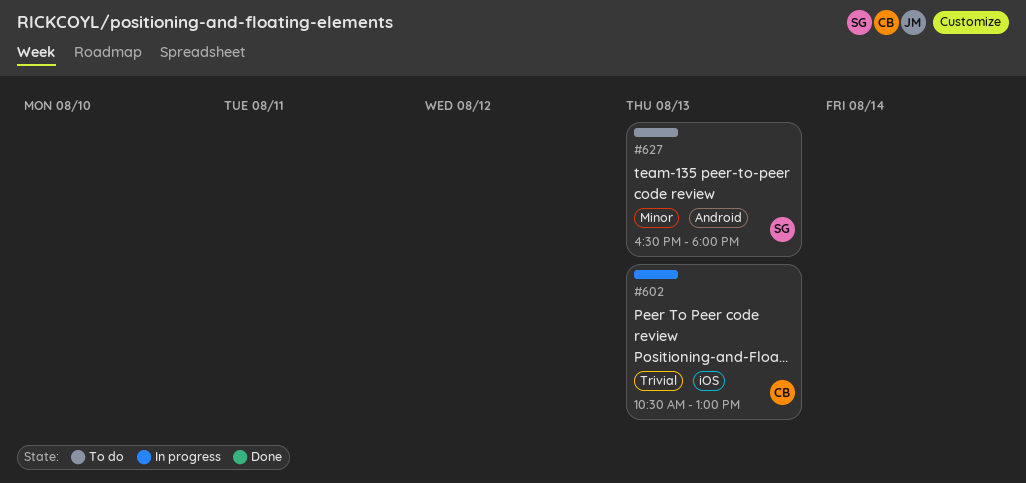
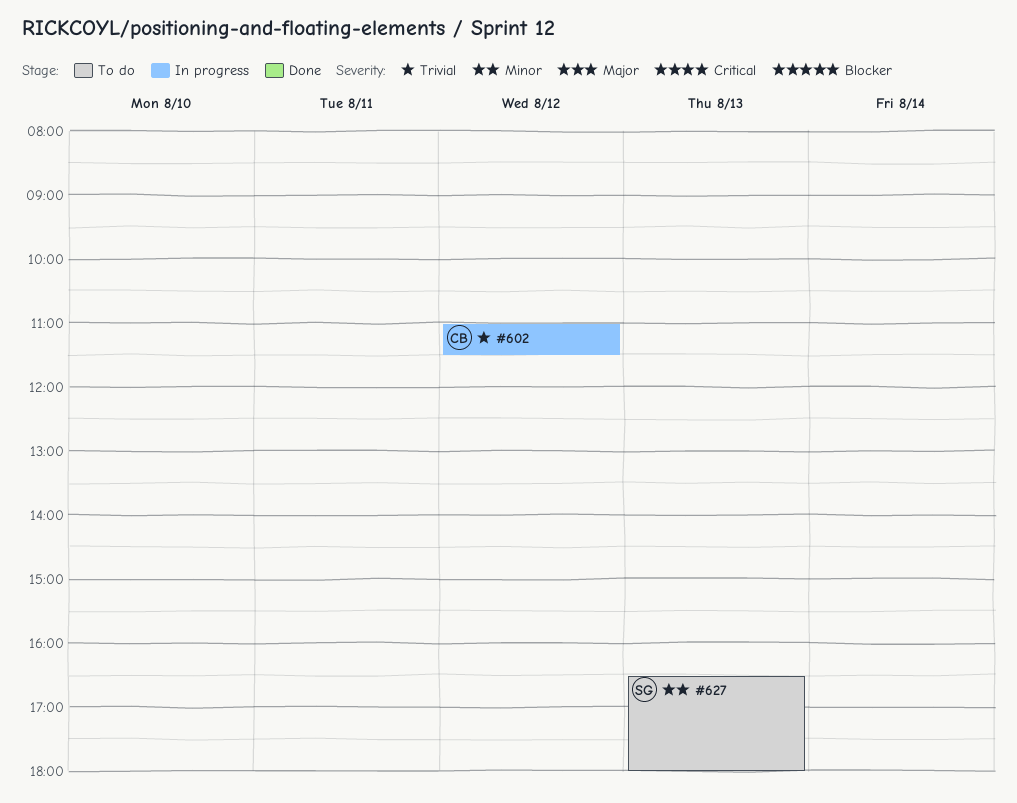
#602, day: Aug 13 -> Aug 12
#602, begins: 10:30 -> 11:00
#602, ends: 13:00 -> 11:30

